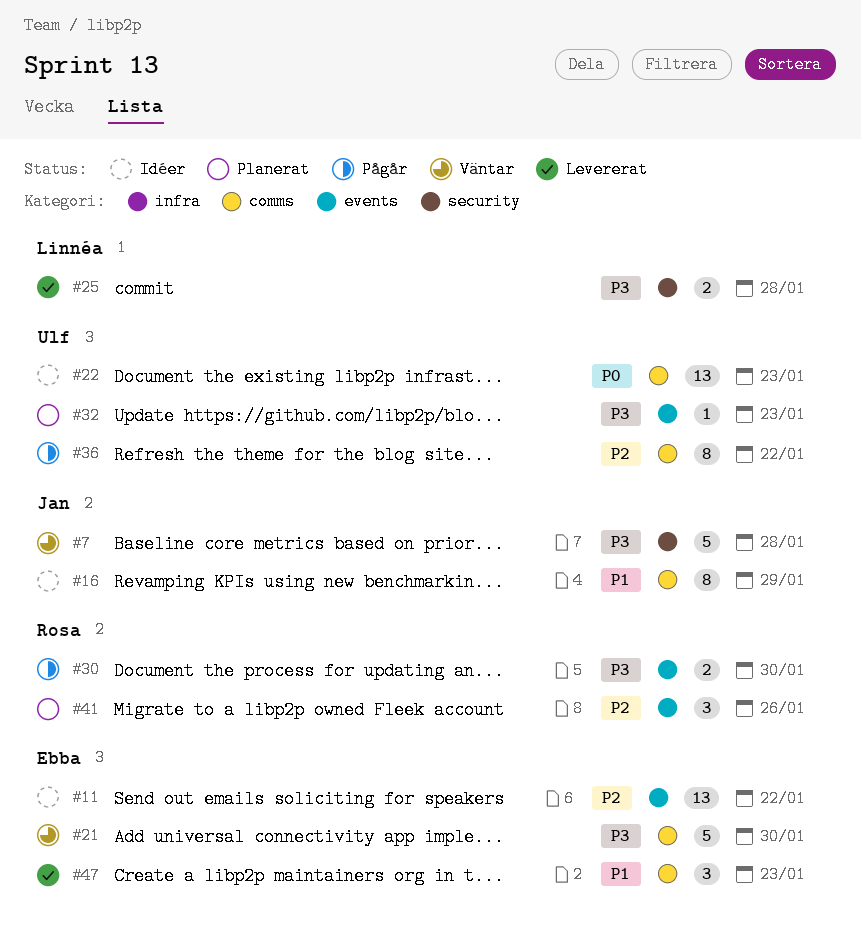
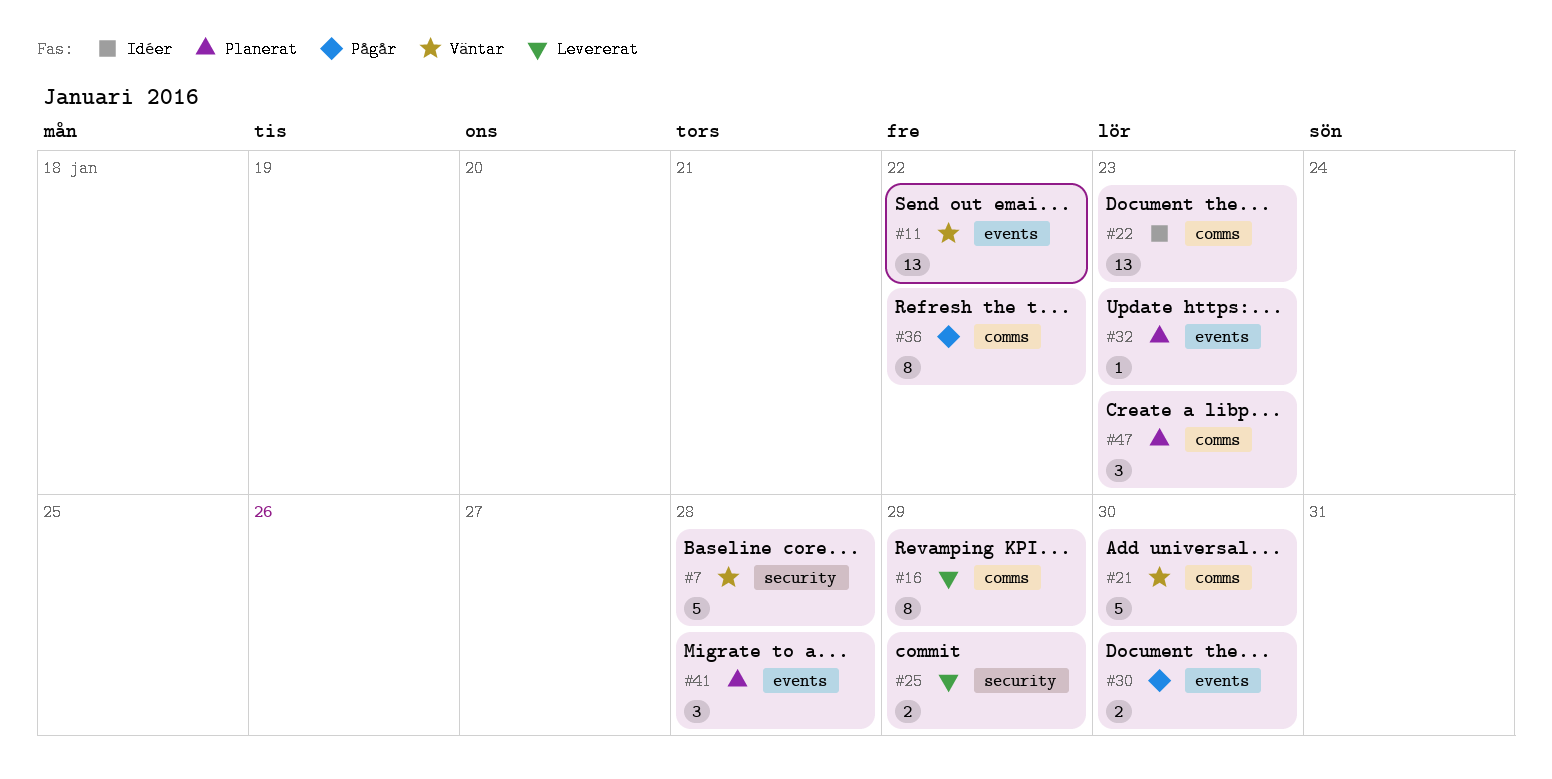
#11, status: Idéer -> Väntar
#16, status: Idéer -> Levererat
#25, due: Jan 28 -> Jan 29
#41, due: Jan 26 -> Jan 28
#47, status: Levererat -> Planerat

